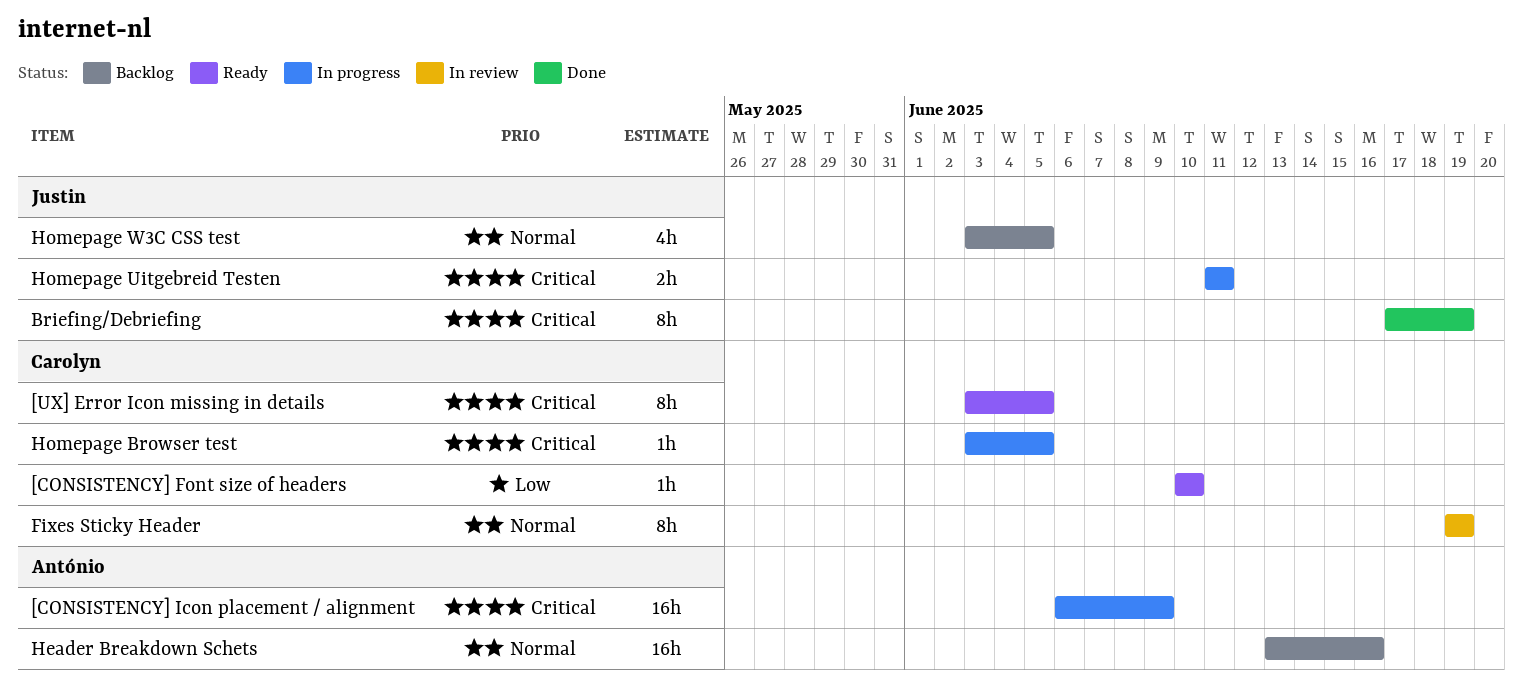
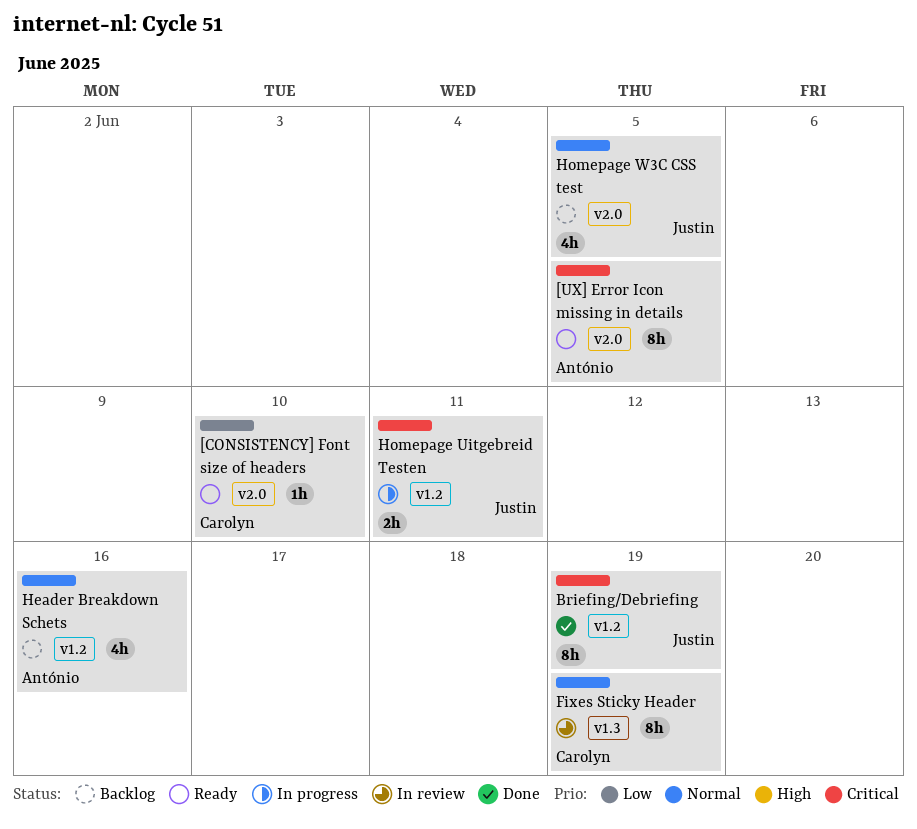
[CONSISTENCY] Icon placement / alignment: present -> none
[UX] Error Icon missing in details, owner: Carolyn -> António
Header Breakdown Schets, estimate: 16h -> 4h
Homepage Browser test: present -> none

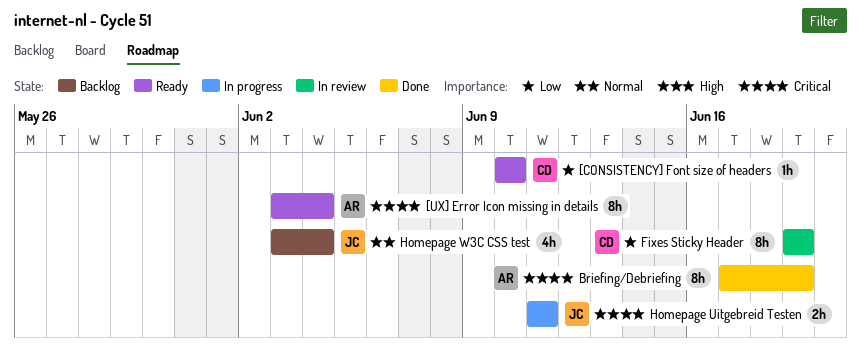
[UX] Error Icon missing in details, due: Jun 5 -> Jun 4
Briefing/Debriefing, owner: Justin -> António
Fixes Sticky Header, priority: Normal -> Low
Header Breakdown Schets: present -> none
Homepage W3C CSS test, due: Jun 5 -> Jun 4

